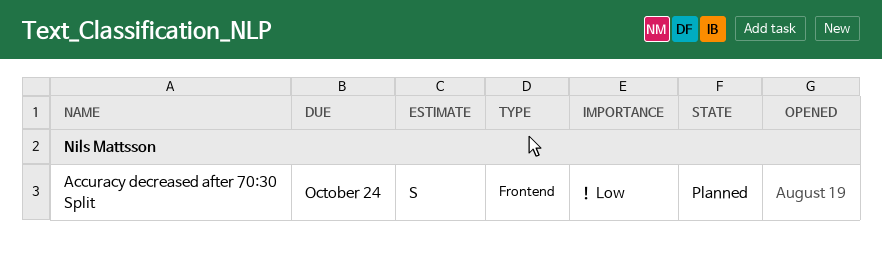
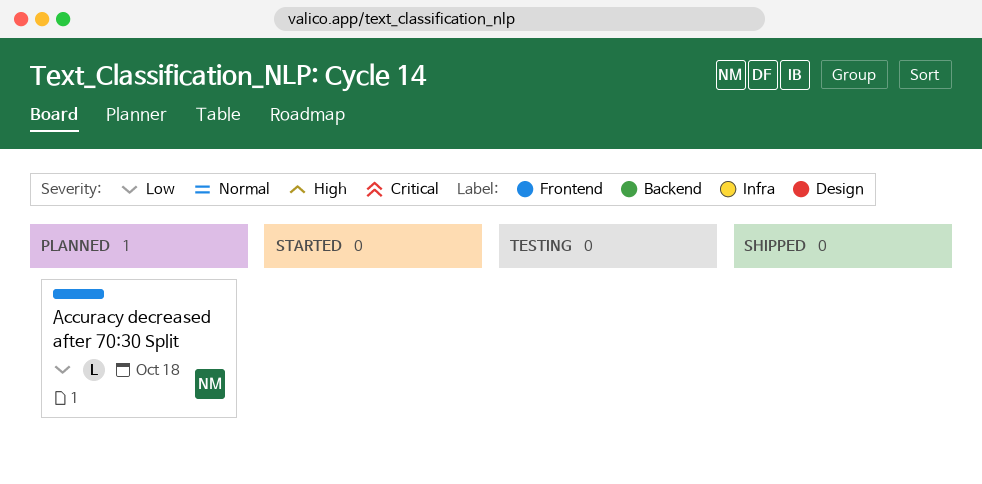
Accuracy decreased after 70:30 Split, estimate: S -> L
Accuracy decreased after 70:30 Split, due: Oct 24 -> Oct 18

